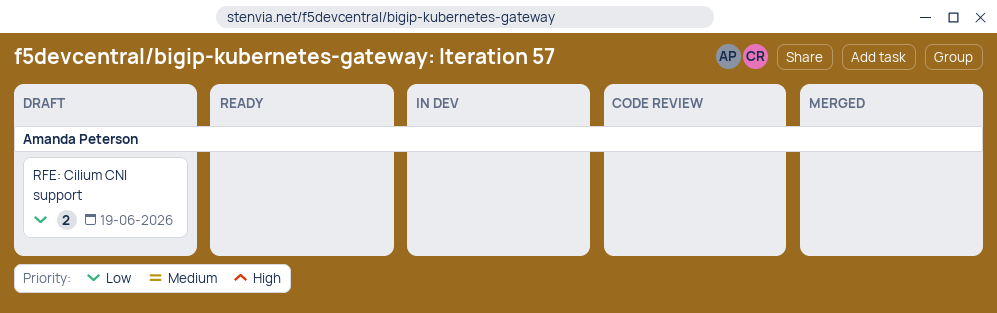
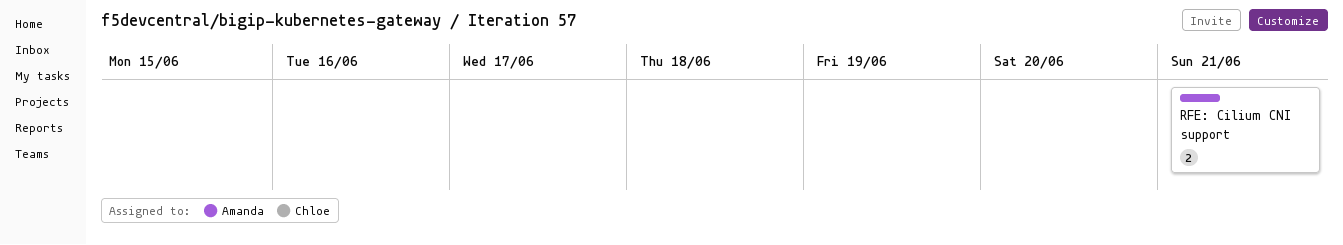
RFE: Cilium CNI support, due: Jun 19 -> Jun 21

